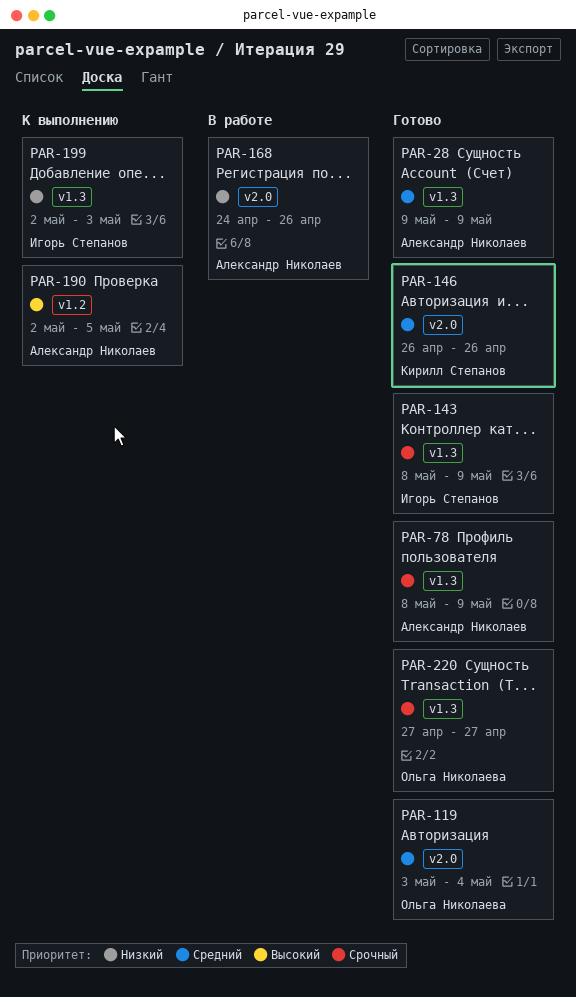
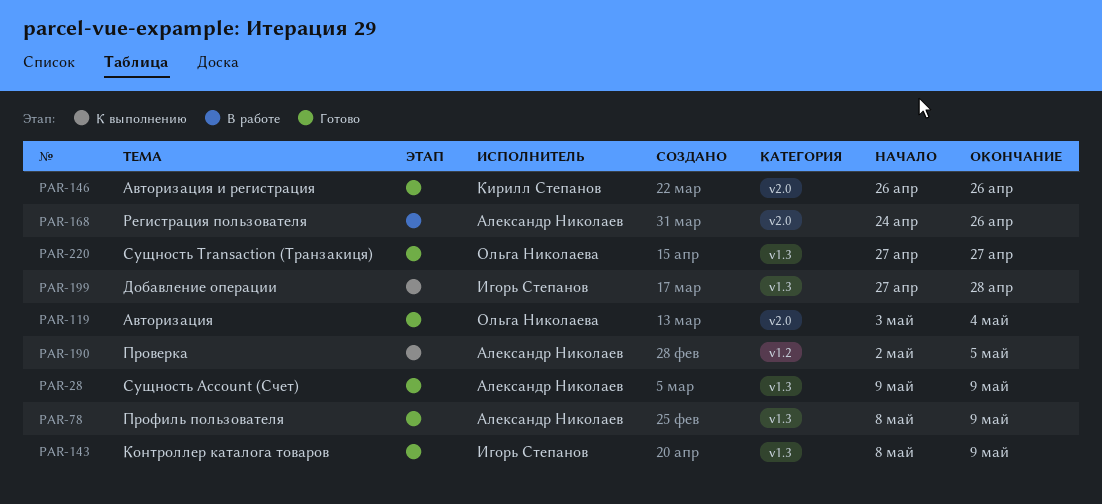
PAR-199, start: May 2 -> Apr 27
PAR-199, due: May 3 -> Apr 28

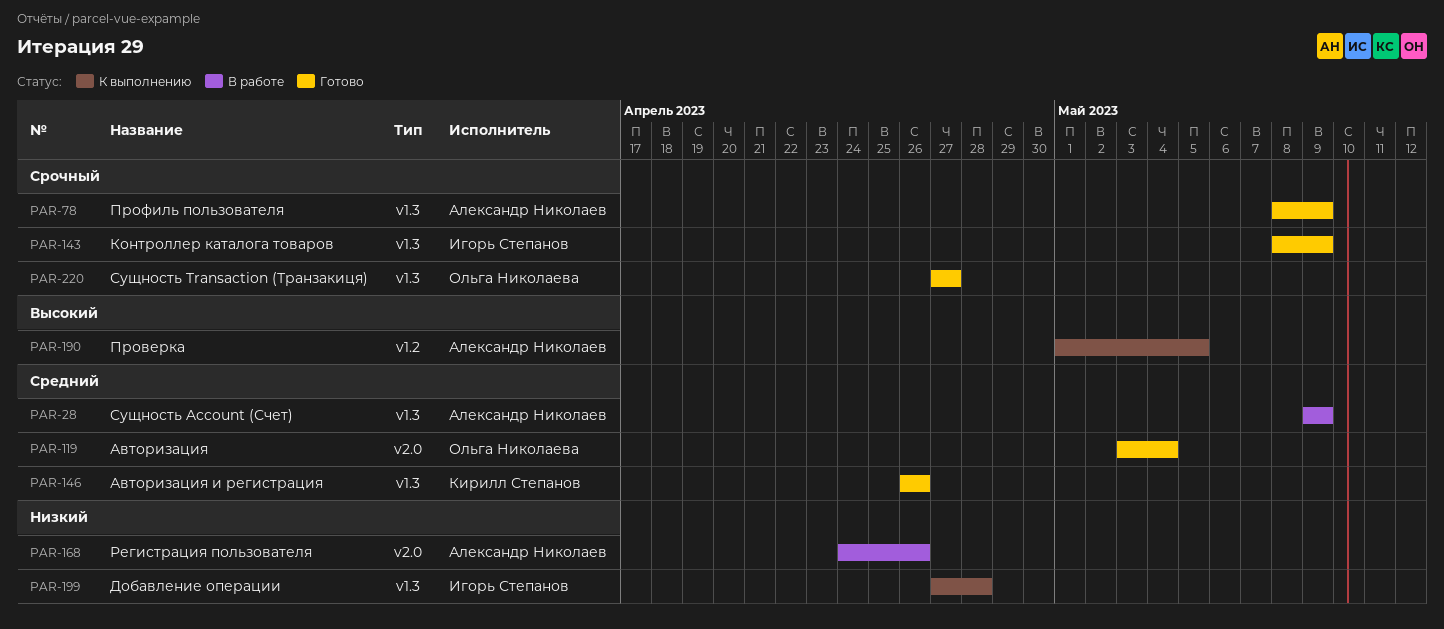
PAR-28, status: Готово -> В работе
PAR-146, label: v2.0 -> v1.3
PAR-190, start: May 2 -> May 1

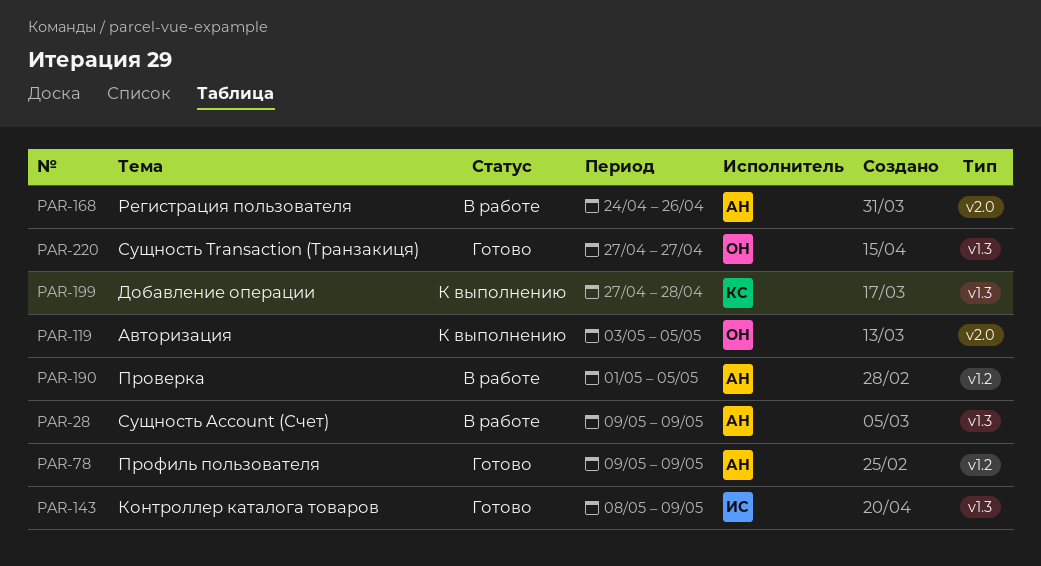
PAR-78, label: v1.3 -> v1.2
PAR-78, start: May 8 -> May 9
PAR-119, status: Готово -> К выполнению
PAR-119, due: May 4 -> May 5
PAR-146: present -> none
PAR-190, status: К выполнению -> В работе
PAR-199, owner: Игорь Степанов -> Кирилл Степанов

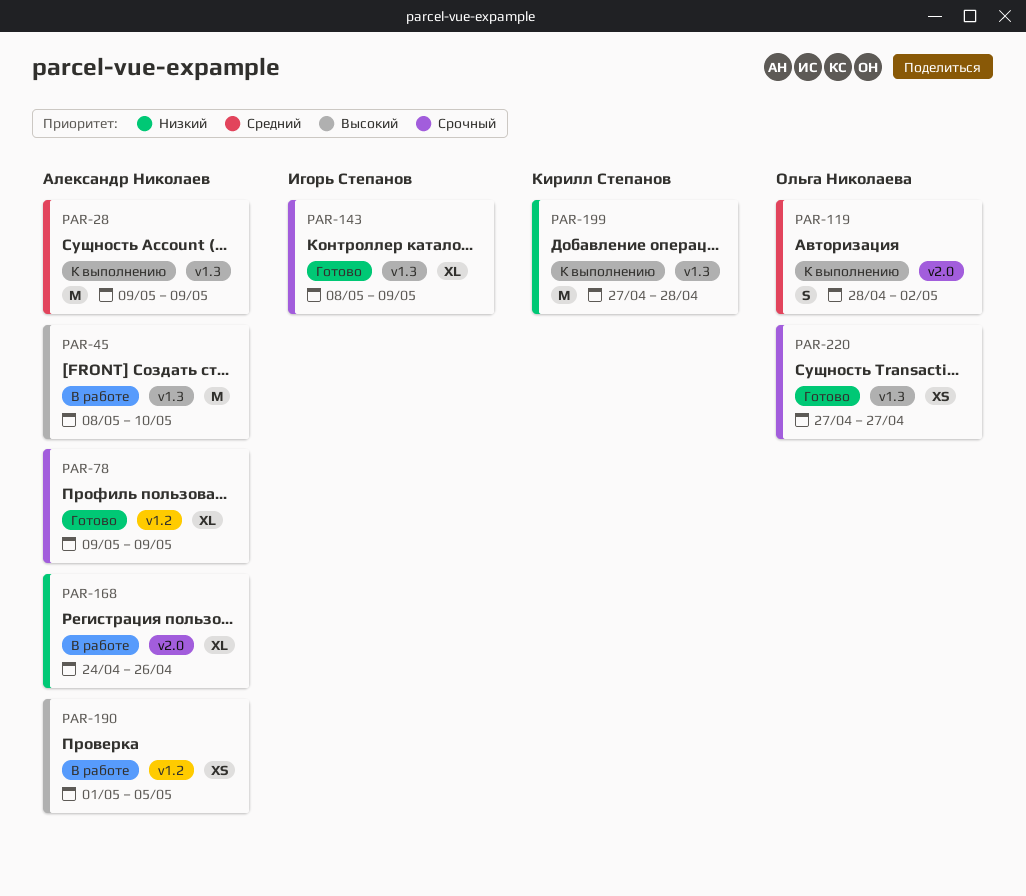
PAR-28, status: В работе -> К выполнению
PAR-45: none -> present
PAR-119, start: May 3 -> Apr 28
PAR-119, due: May 5 -> May 2

